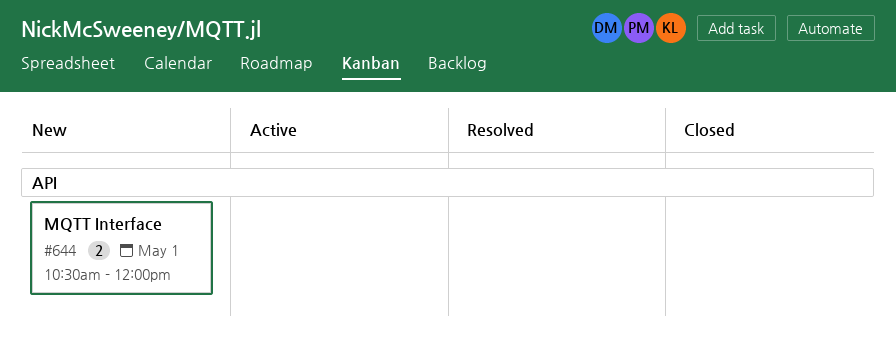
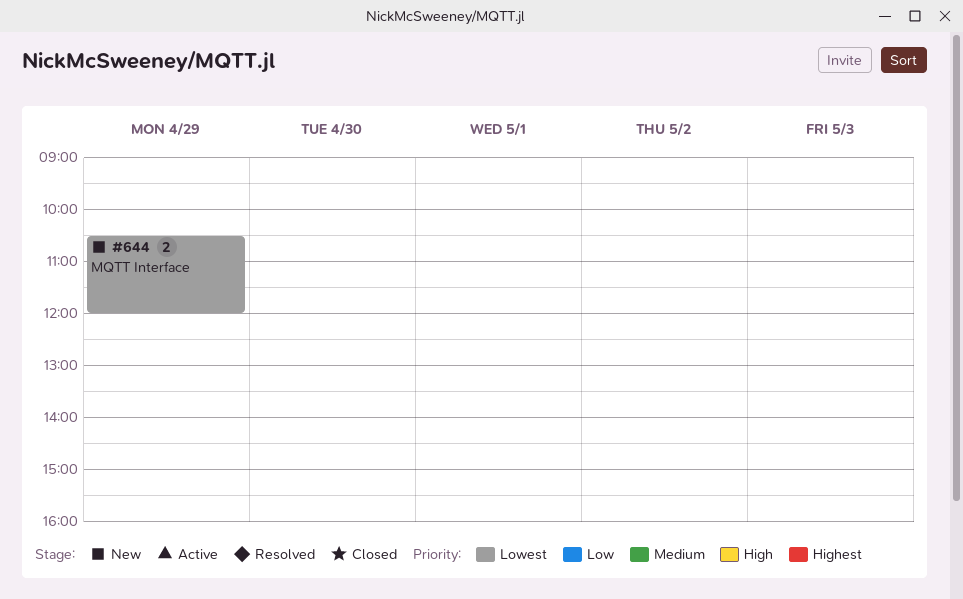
#644, day: May 1 -> Apr 29

